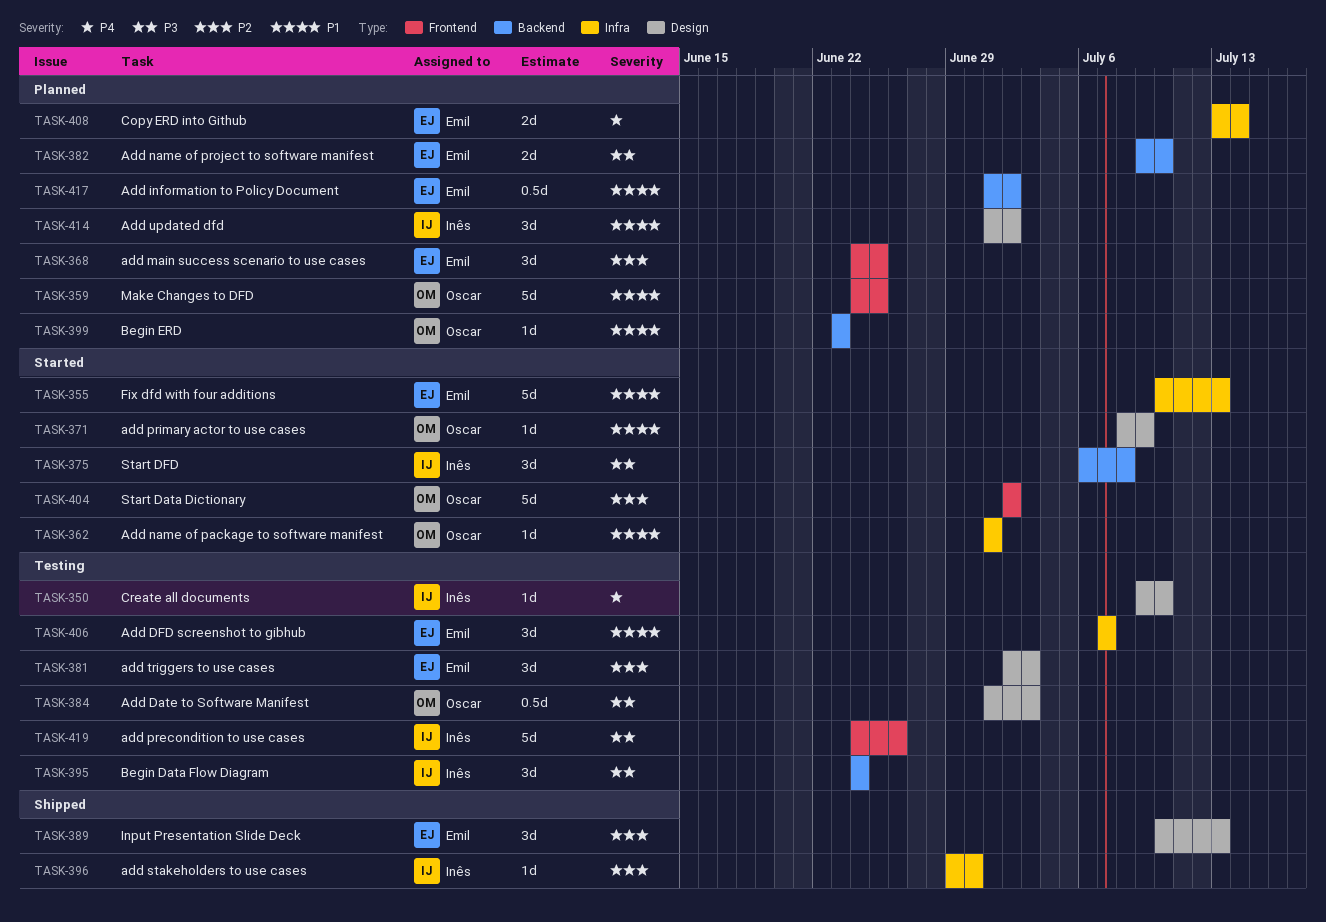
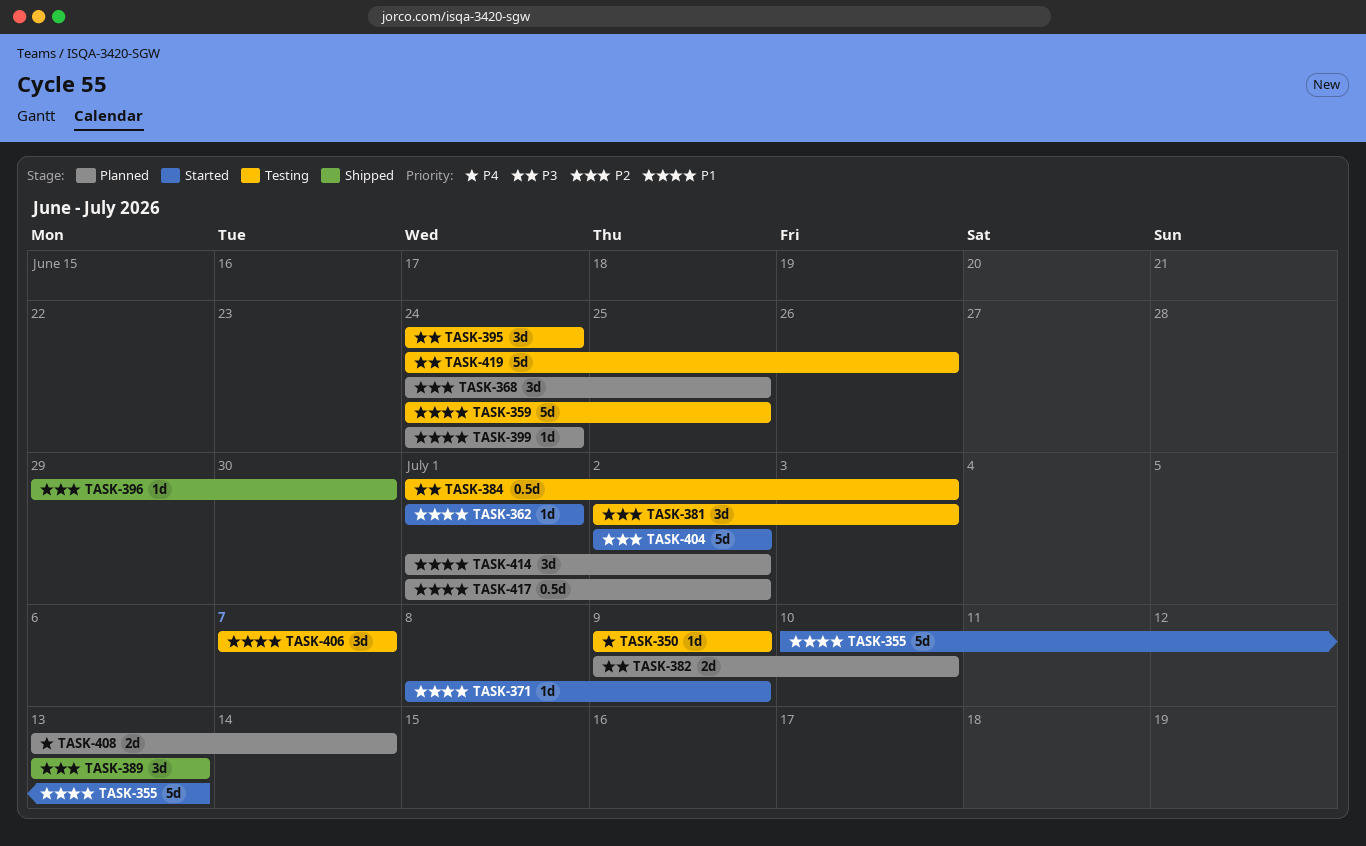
TASK-350, due: Jul 10 -> Jul 9
TASK-359, status: Planned -> Testing
TASK-375: present -> none
TASK-389, start: Jul 10 -> Jul 13
TASK-399, start: Jun 23 -> Jun 24
TASK-399, due: Jun 23 -> Jun 24

